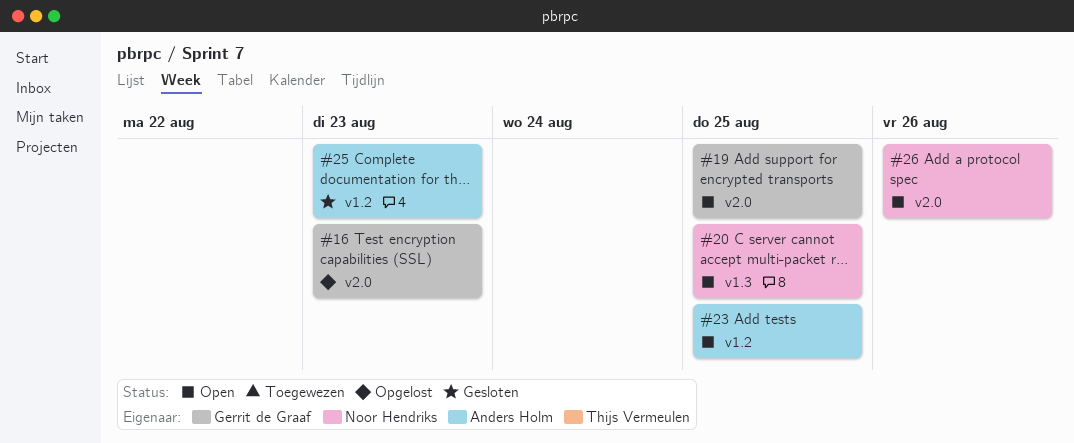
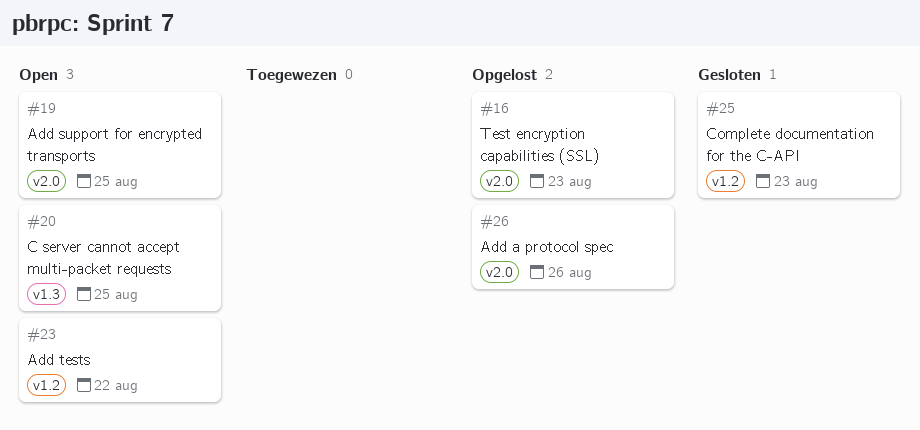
#23, due: Aug 25 -> Aug 22
#26, status: Open -> Opgelost

